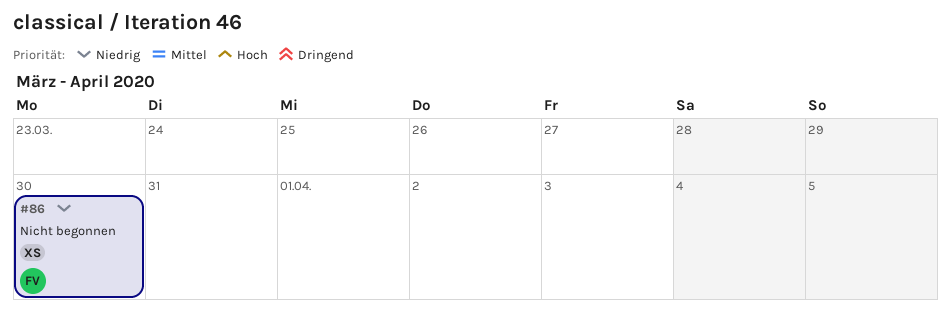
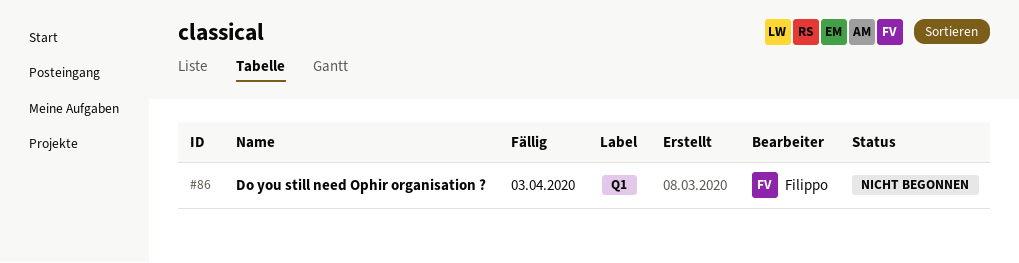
#86, due: Mar 30 -> Apr 3

